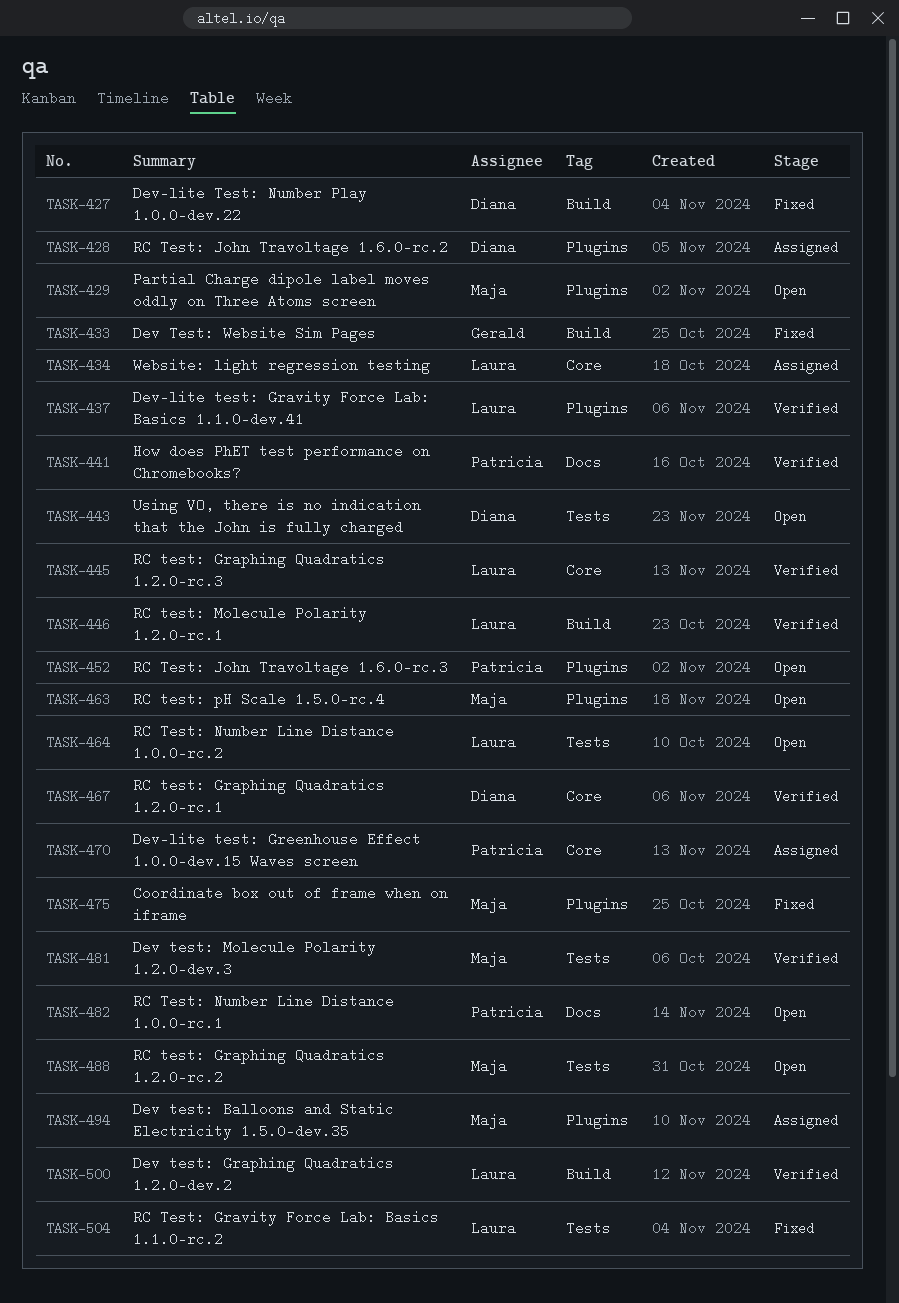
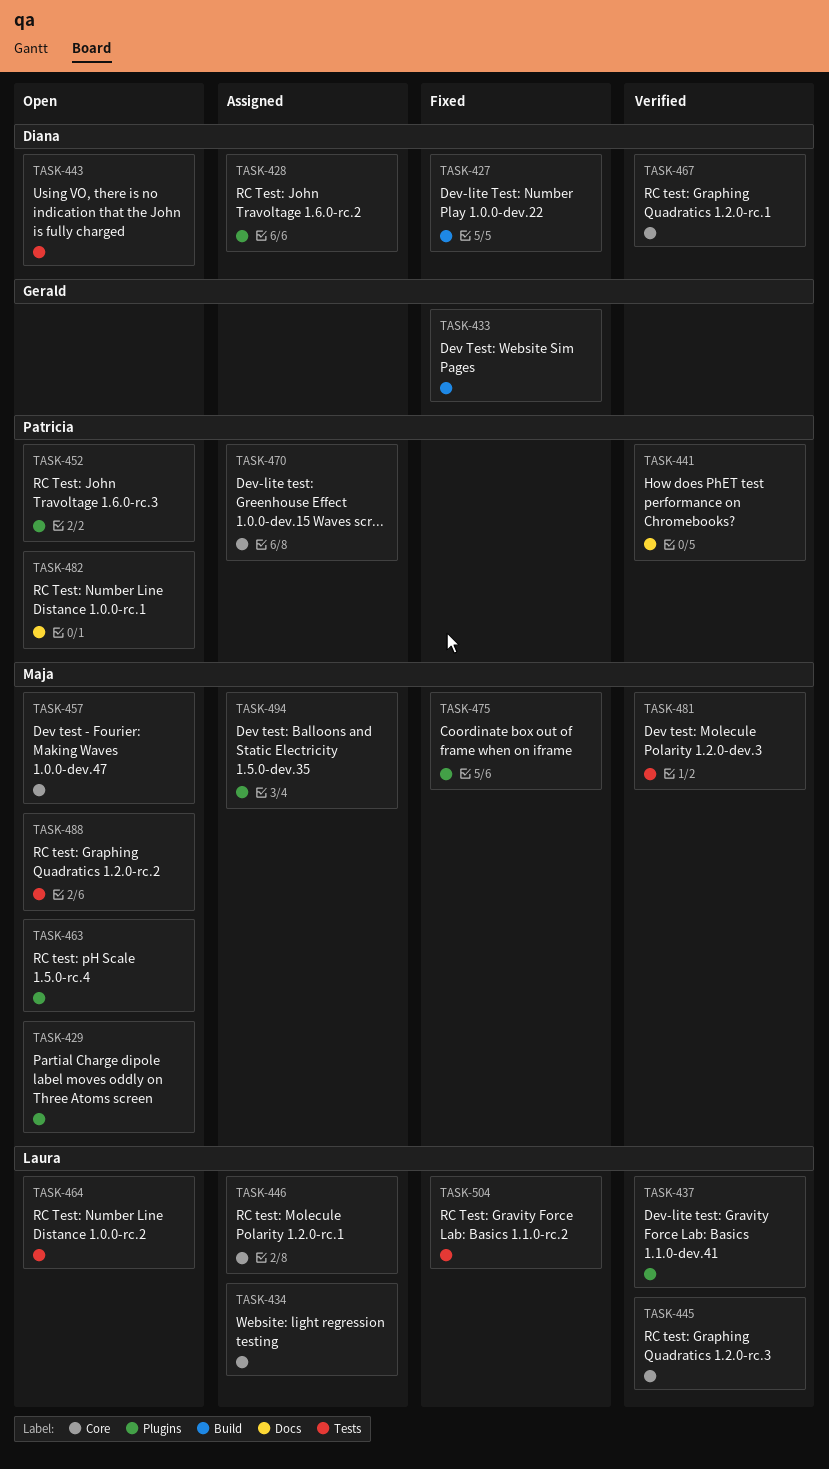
TASK-446, status: Verified -> Assigned
TASK-446, label: Build -> Core
TASK-457: none -> present
TASK-500: present -> none

